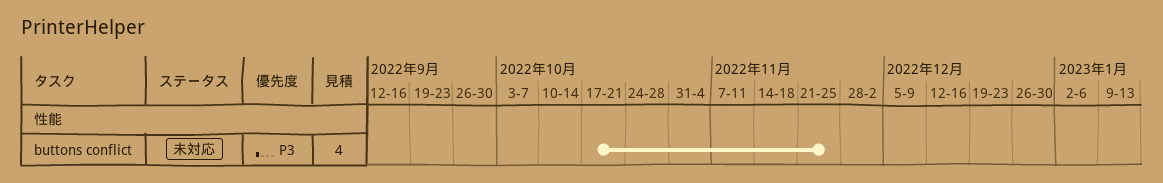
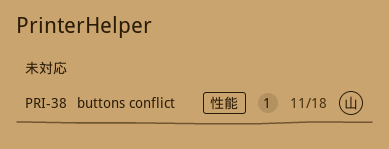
buttons conflict, estimate: 4 -> 1
buttons conflict, due: Nov 25 -> Nov 18

